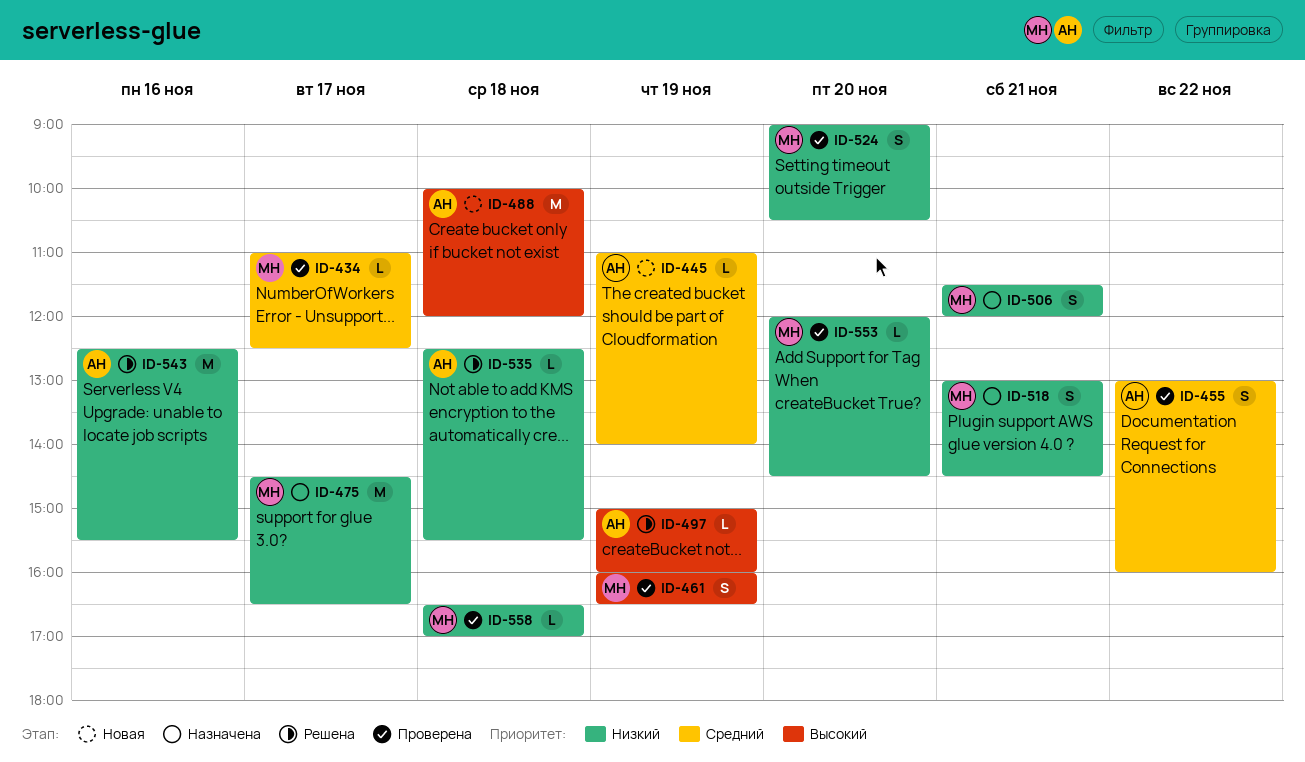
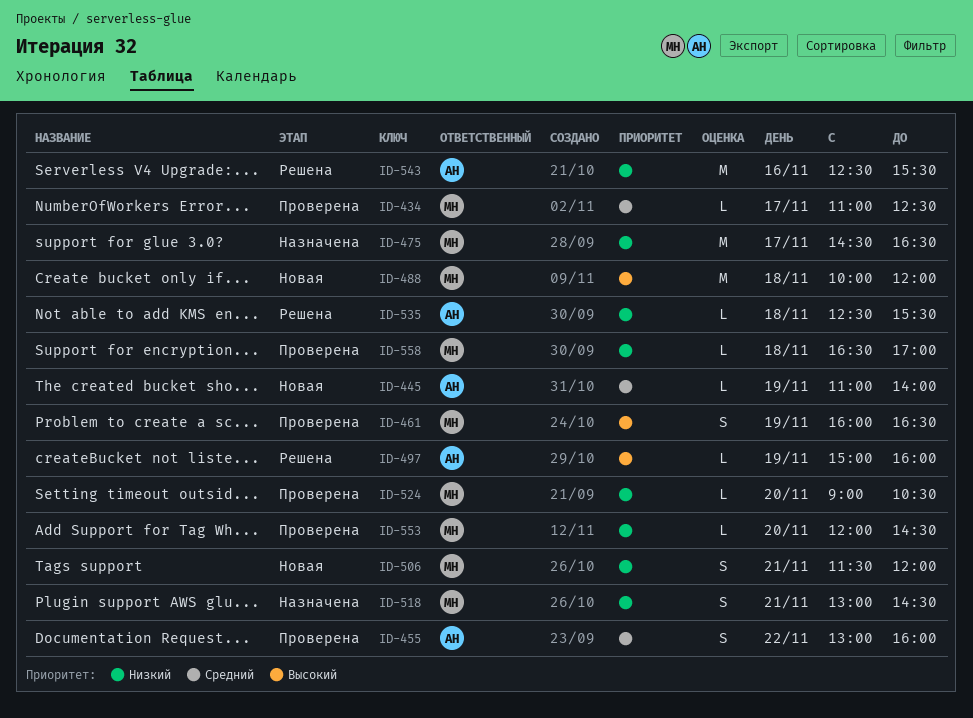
ID-488, owner: АН -> МН
ID-506, status: Назначена -> Новая
ID-524, estimate: S -> L

